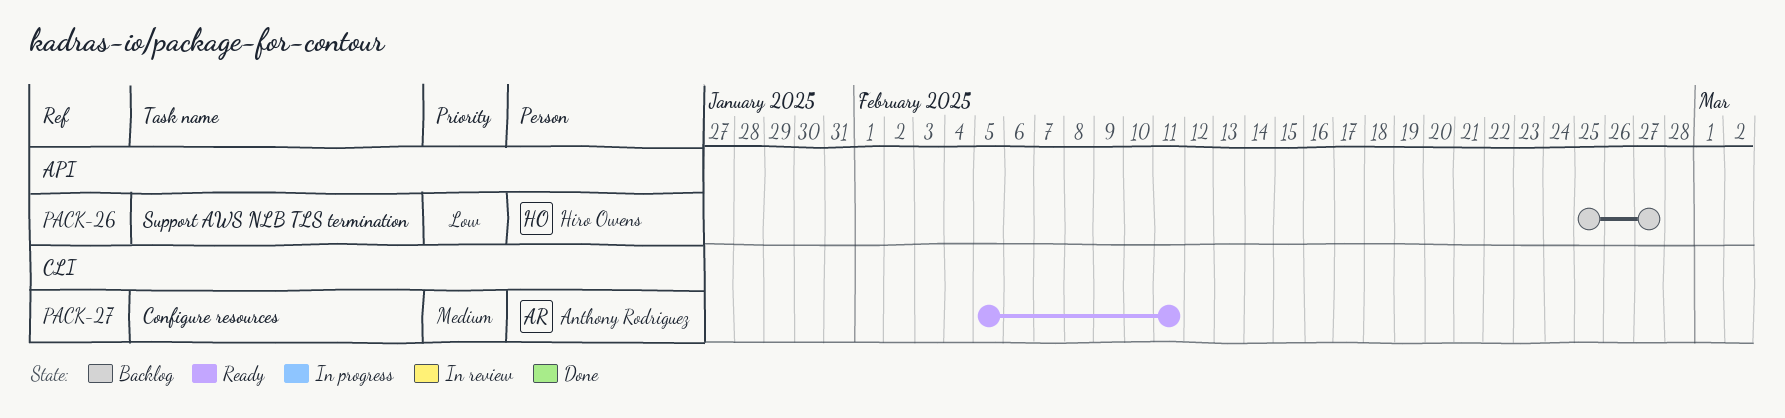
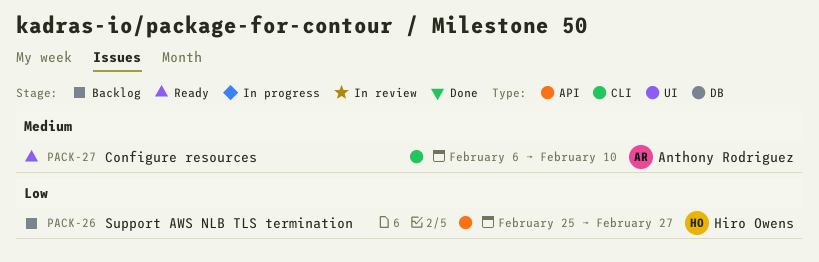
PACK-27, start: Feb 5 -> Feb 6
PACK-27, due: Feb 11 -> Feb 10

